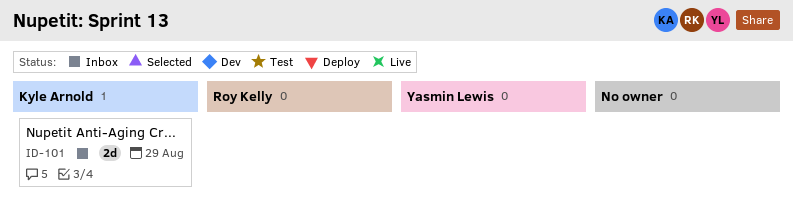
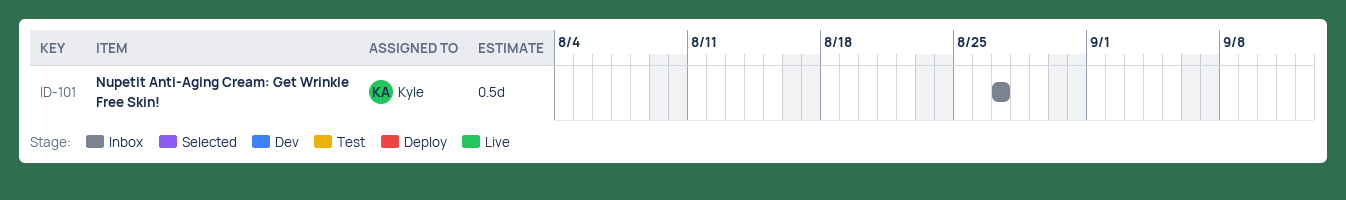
ID-101, estimate: 2d -> 0.5d
ID-101, due: Aug 29 -> Aug 27

